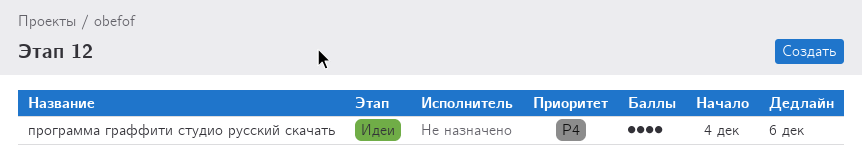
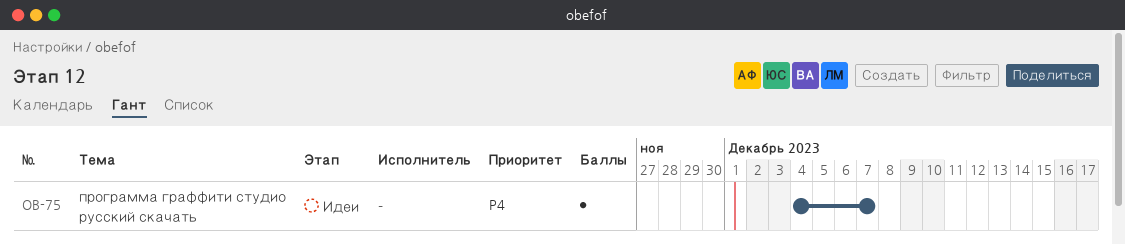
программа граффити студио русский скачать, estimate: 4 -> 1
программа граффити студио русский скачать, due: Dec 6 -> Dec 7

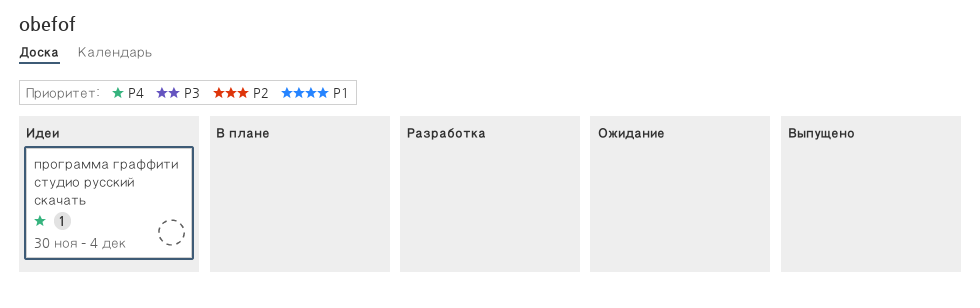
программа граффити студио русский скачать, start: Dec 4 -> Nov 30
программа граффити студио русский скачать, due: Dec 7 -> Dec 4

